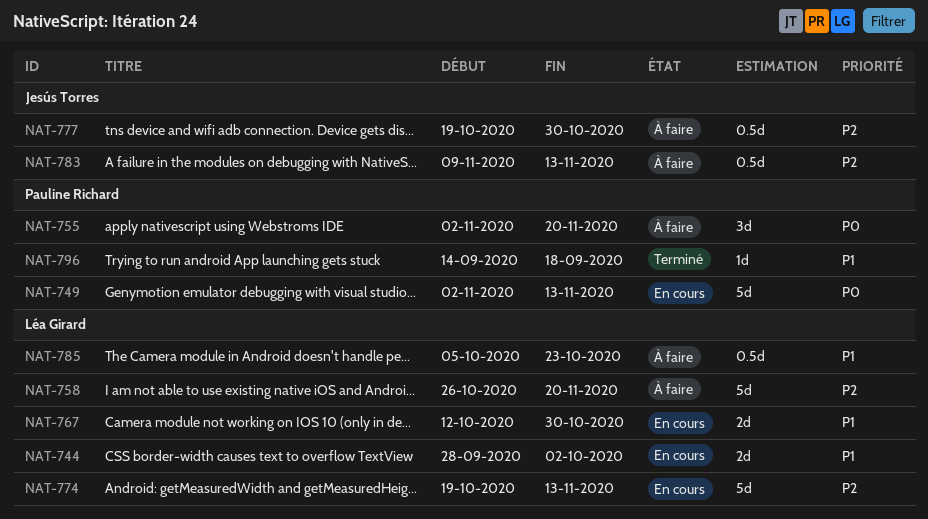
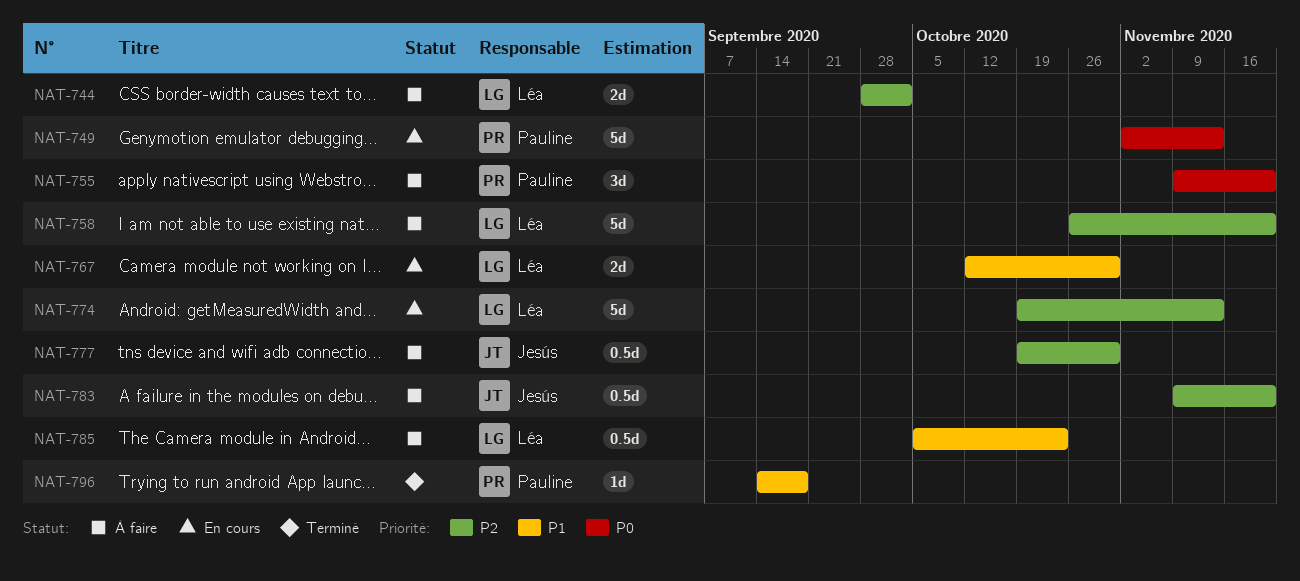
NAT-744, status: En cours -> À faire
NAT-744, priority: P1 -> P2
NAT-755, start: Nov 2 -> Nov 9
NAT-783, due: Nov 13 -> Nov 20

